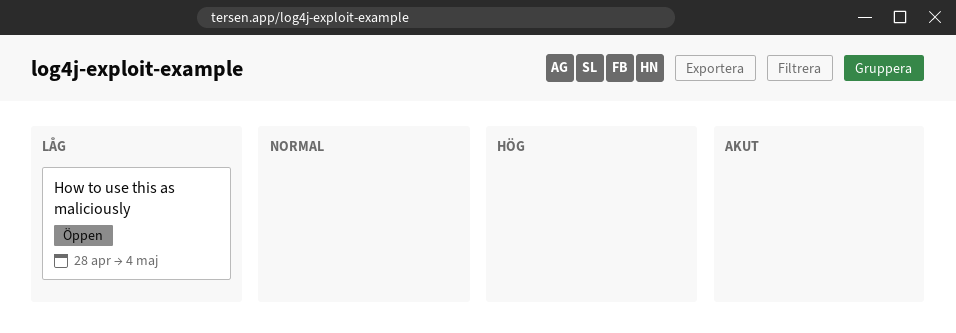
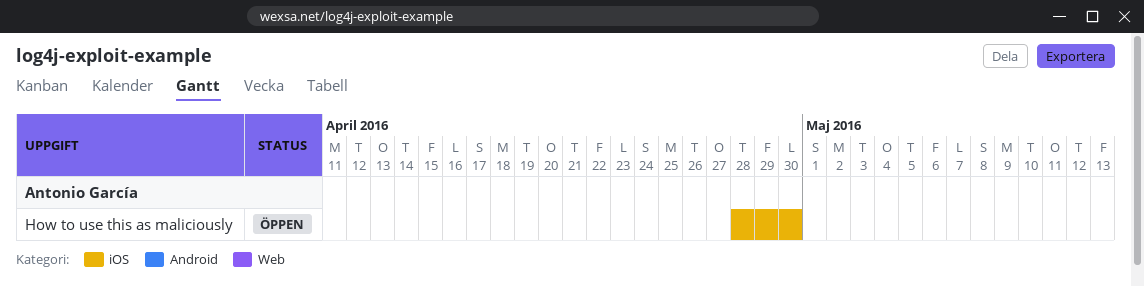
How to use this as maliciously, due: May 4 -> Apr 30

